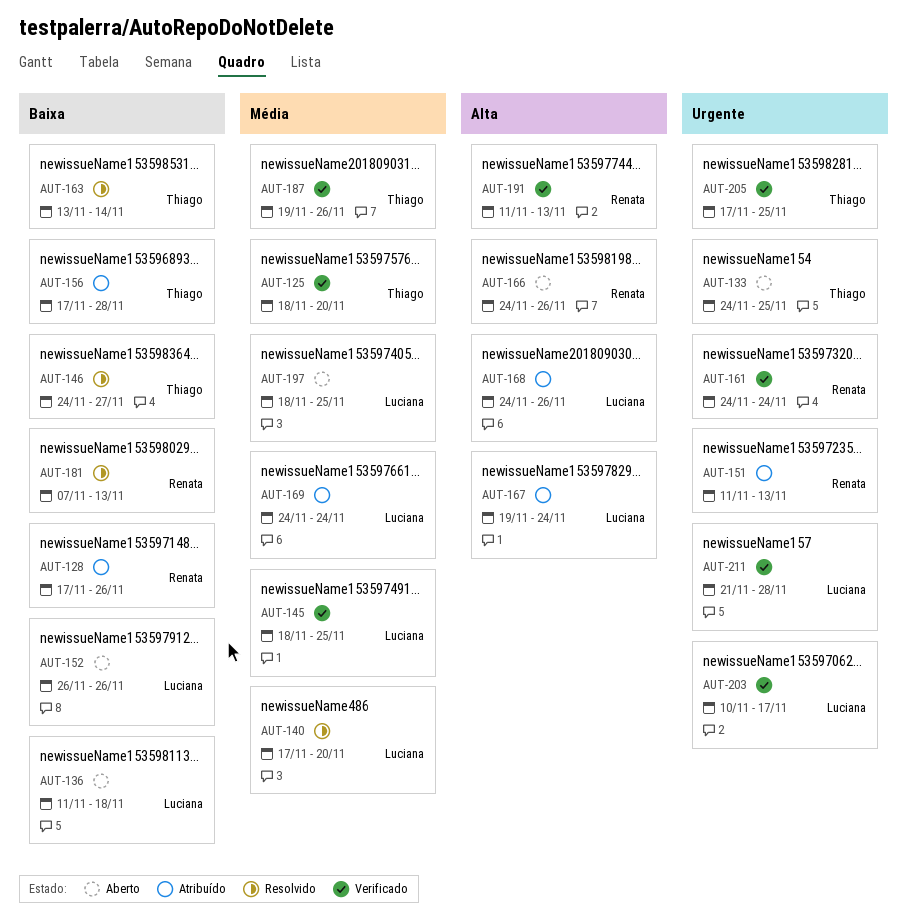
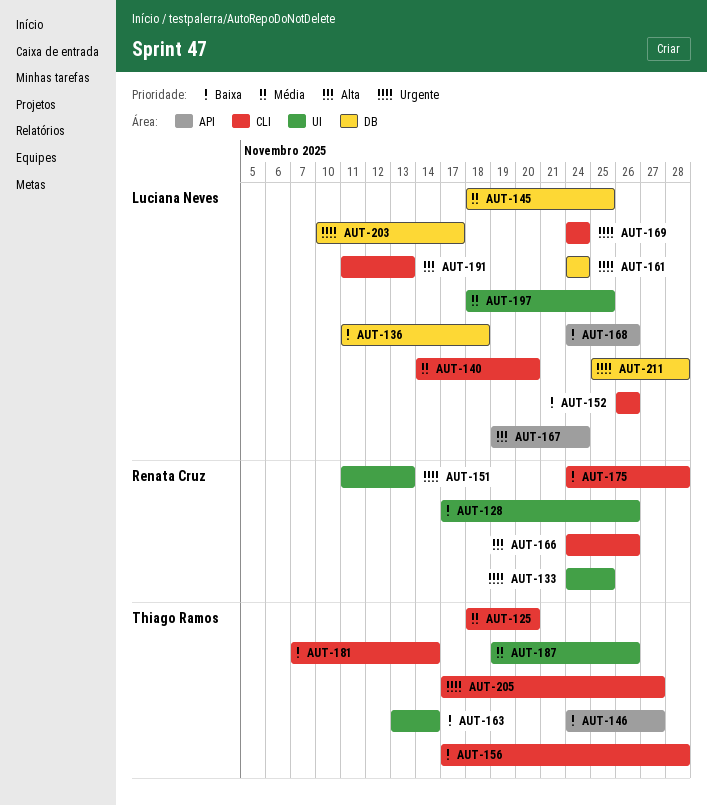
AUT-133, owner: Thiago Ramos -> Renata Cruz
AUT-140, start: Nov 17 -> Nov 14
AUT-161, owner: Renata Cruz -> Luciana Neves
AUT-168, priority: Alta -> Baixa
AUT-169, priority: Média -> Urgente
AUT-175: none -> present
AUT-181, owner: Renata Cruz -> Thiago Ramos
AUT-181, due: Nov 13 -> Nov 14
AUT-191, owner: Renata Cruz -> Luciana Neves
AUT-205, due: Nov 25 -> Nov 27
AUT-211, start: Nov 21 -> Nov 25

